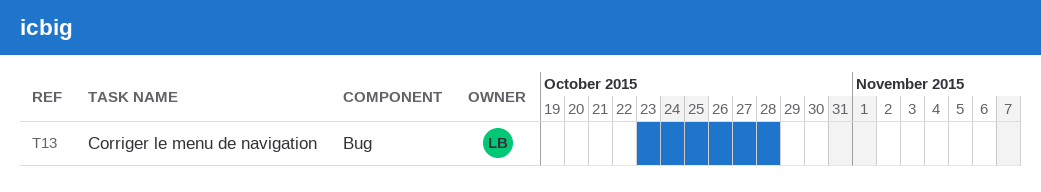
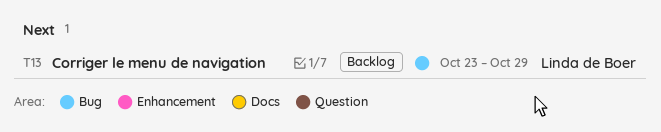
T13, due: Oct 28 -> Oct 29

